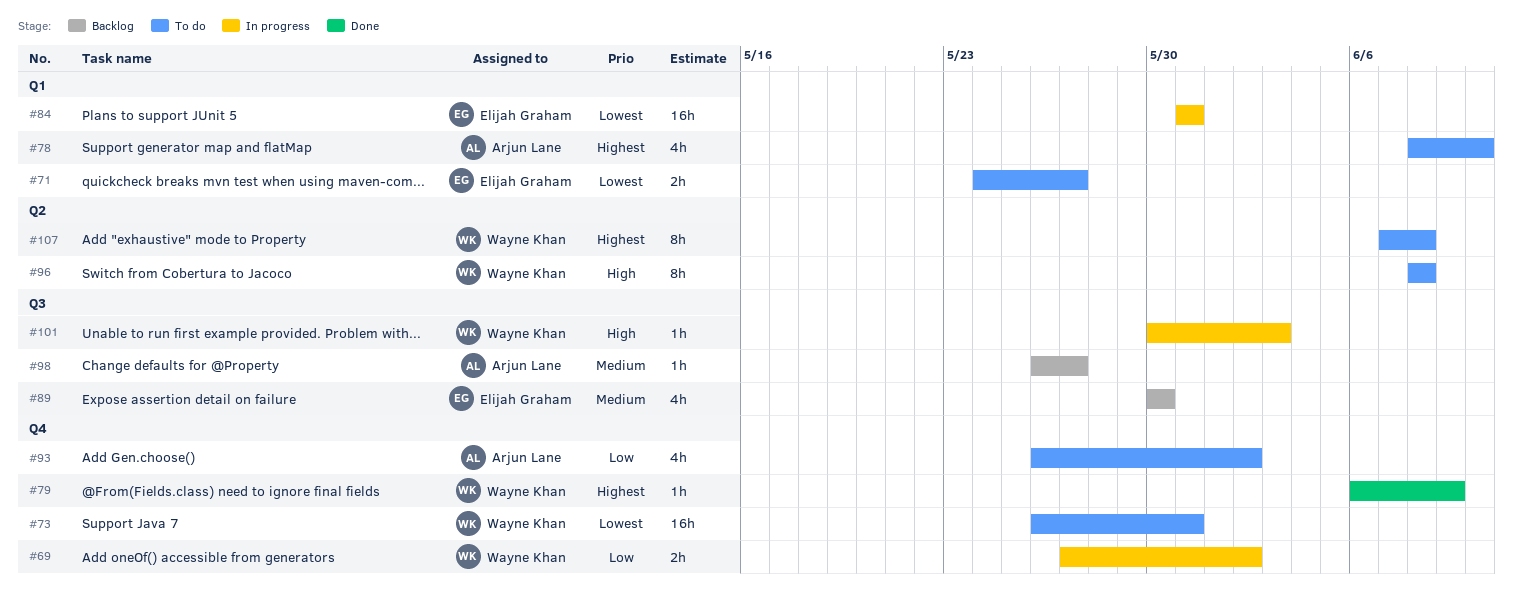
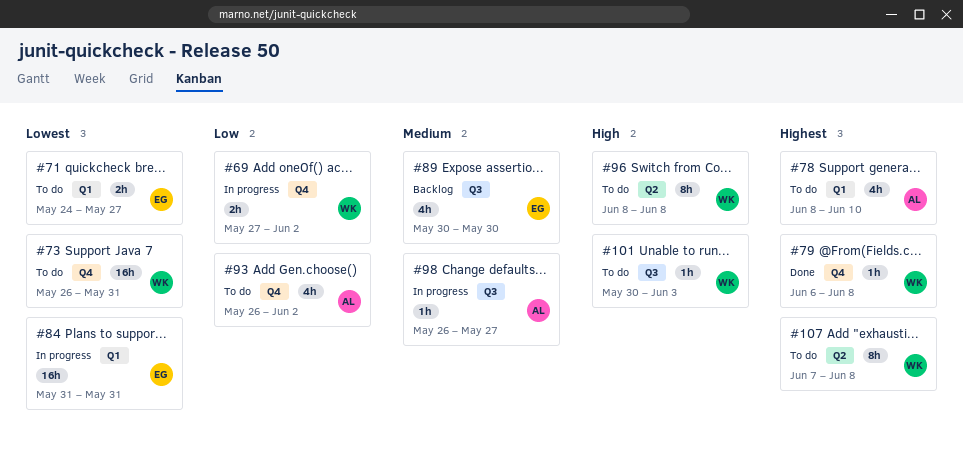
#79, due: Jun 9 -> Jun 8
#98, status: Backlog -> In progress
#101, status: In progress -> To do

